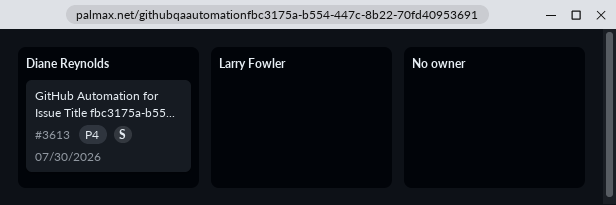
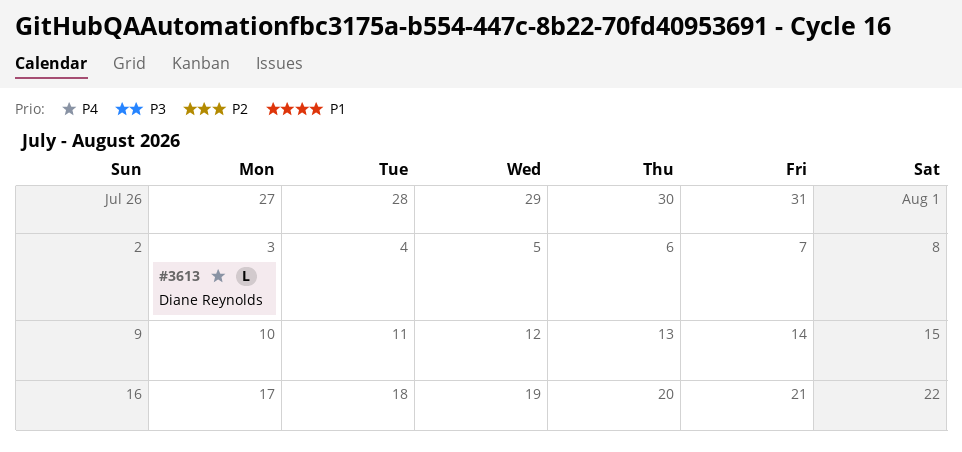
#3613, estimate: S -> L
#3613, due: Jul 30 -> Aug 3

